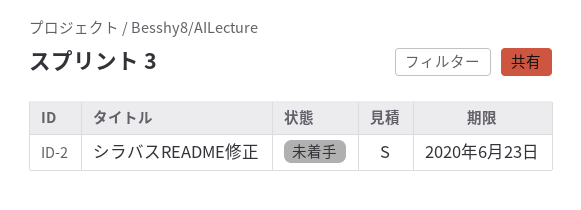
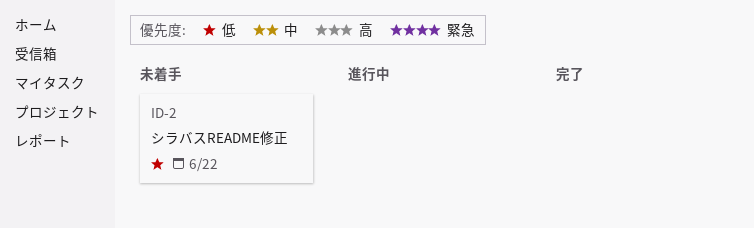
ID-2, due: Jun 23 -> Jun 22

